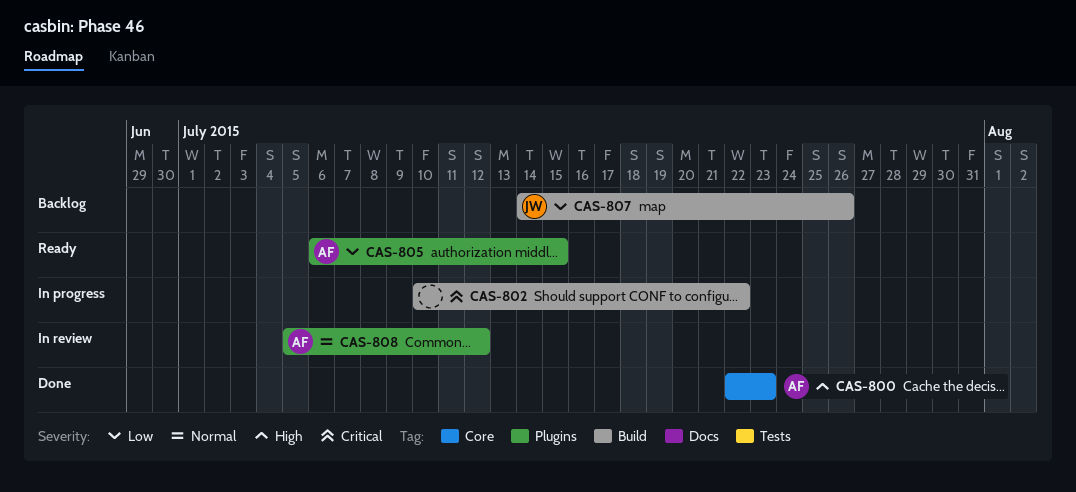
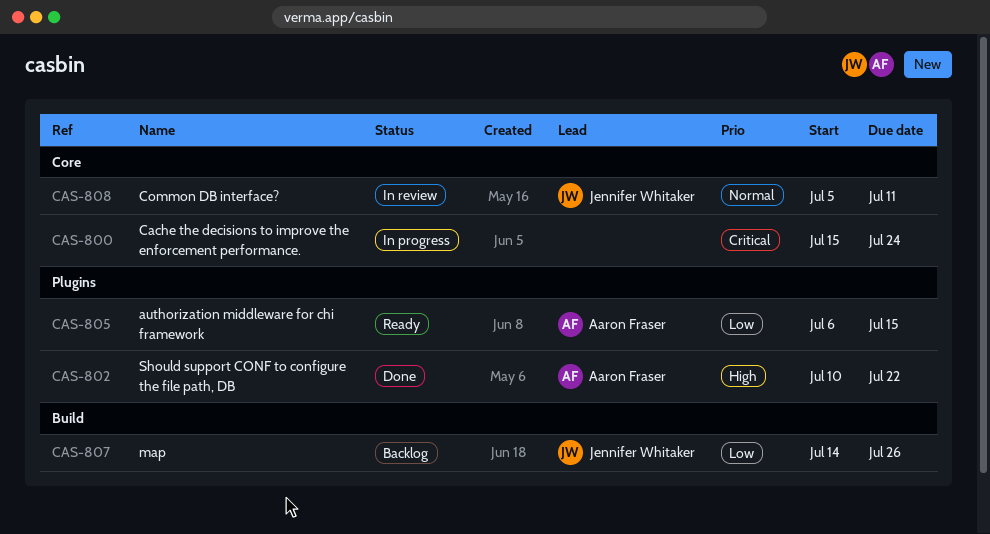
CAS-800, status: Done -> In progress
CAS-800, owner: Aaron Fraser -> none
CAS-800, priority: High -> Critical
CAS-800, start: Jul 22 -> Jul 15
CAS-800, due: Jul 23 -> Jul 24
CAS-802, status: In progress -> Done
CAS-802, owner: none -> Aaron Fraser
CAS-802, priority: Critical -> High
CAS-802, label: Build -> Plugins
CAS-808, owner: Aaron Fraser -> Jennifer Whitaker
CAS-808, label: Plugins -> Core
CAS-808, due: Jul 12 -> Jul 11

